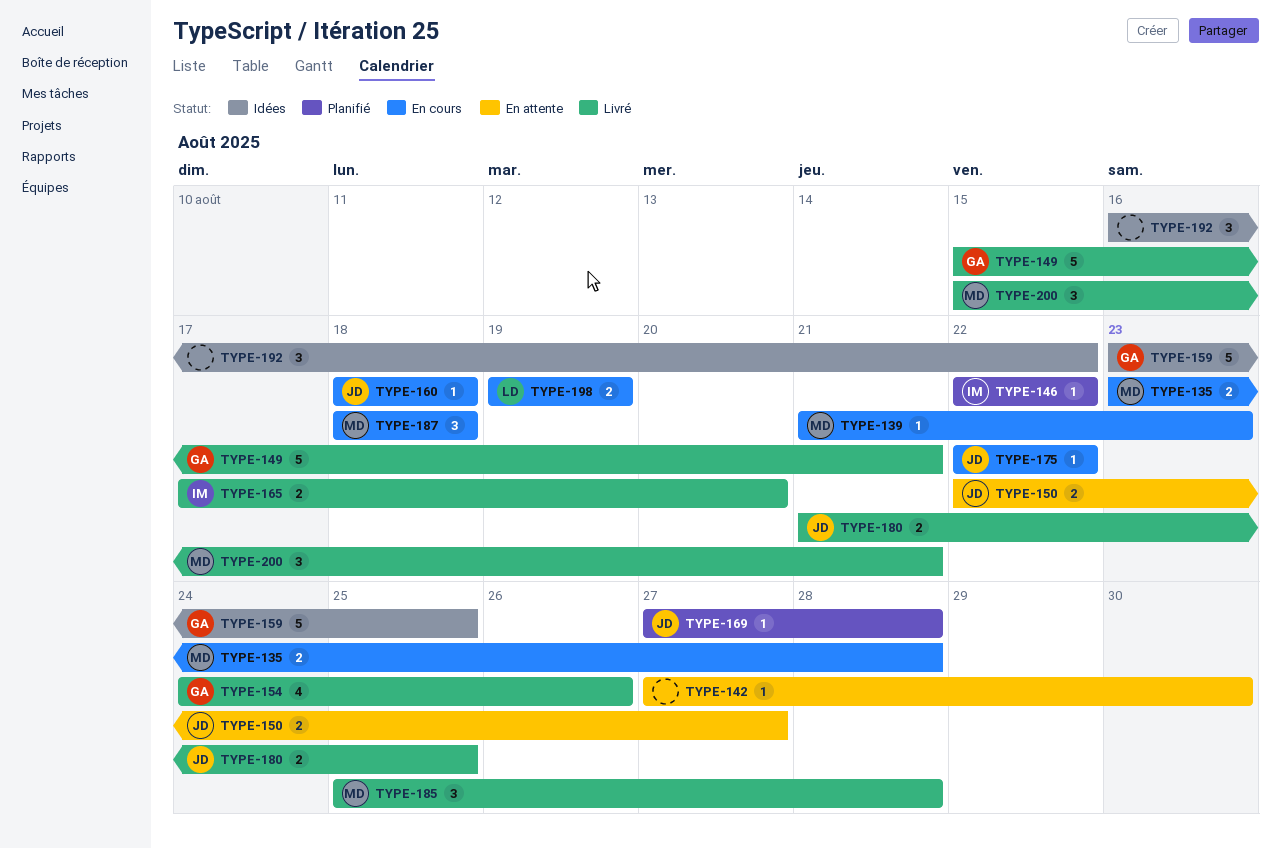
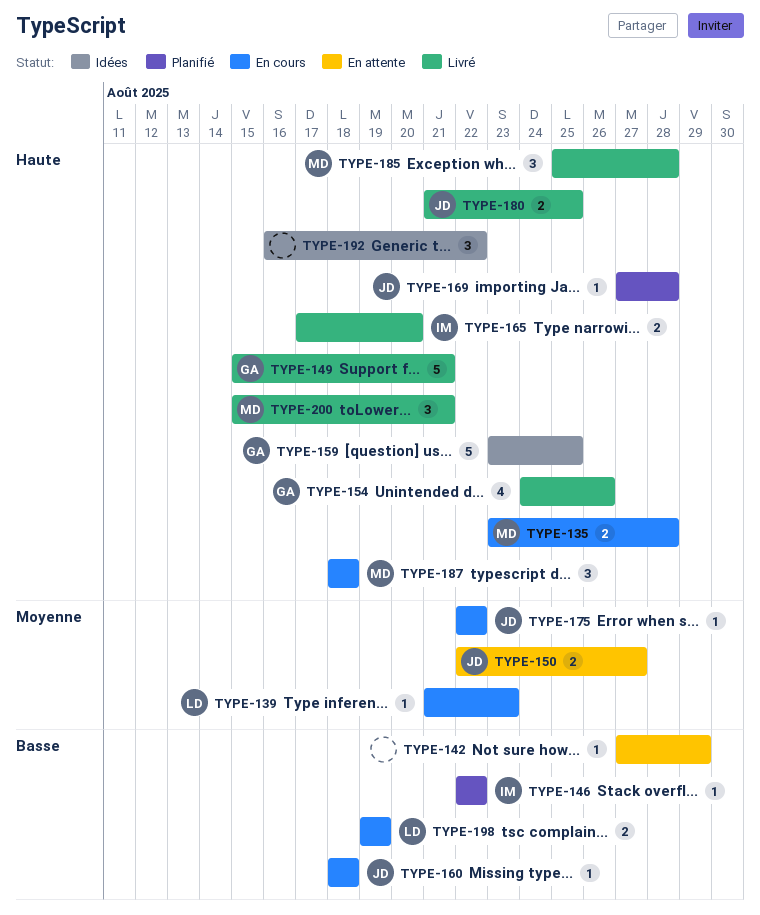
TYPE-139, owner: MD -> LD
TYPE-142, due: Aug 30 -> Aug 29

